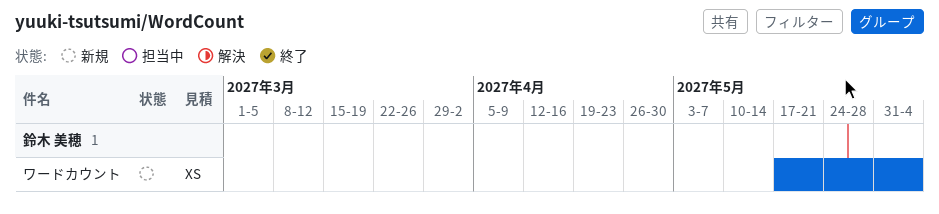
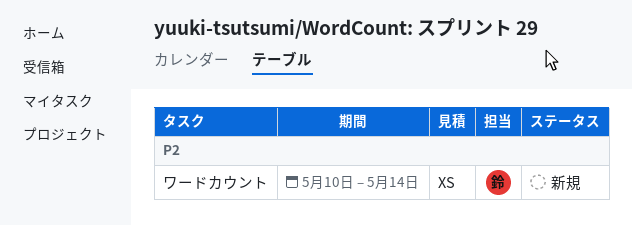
ワードカウント, start: May 17 -> May 10
ワードカウント, due: Jun 4 -> May 14

